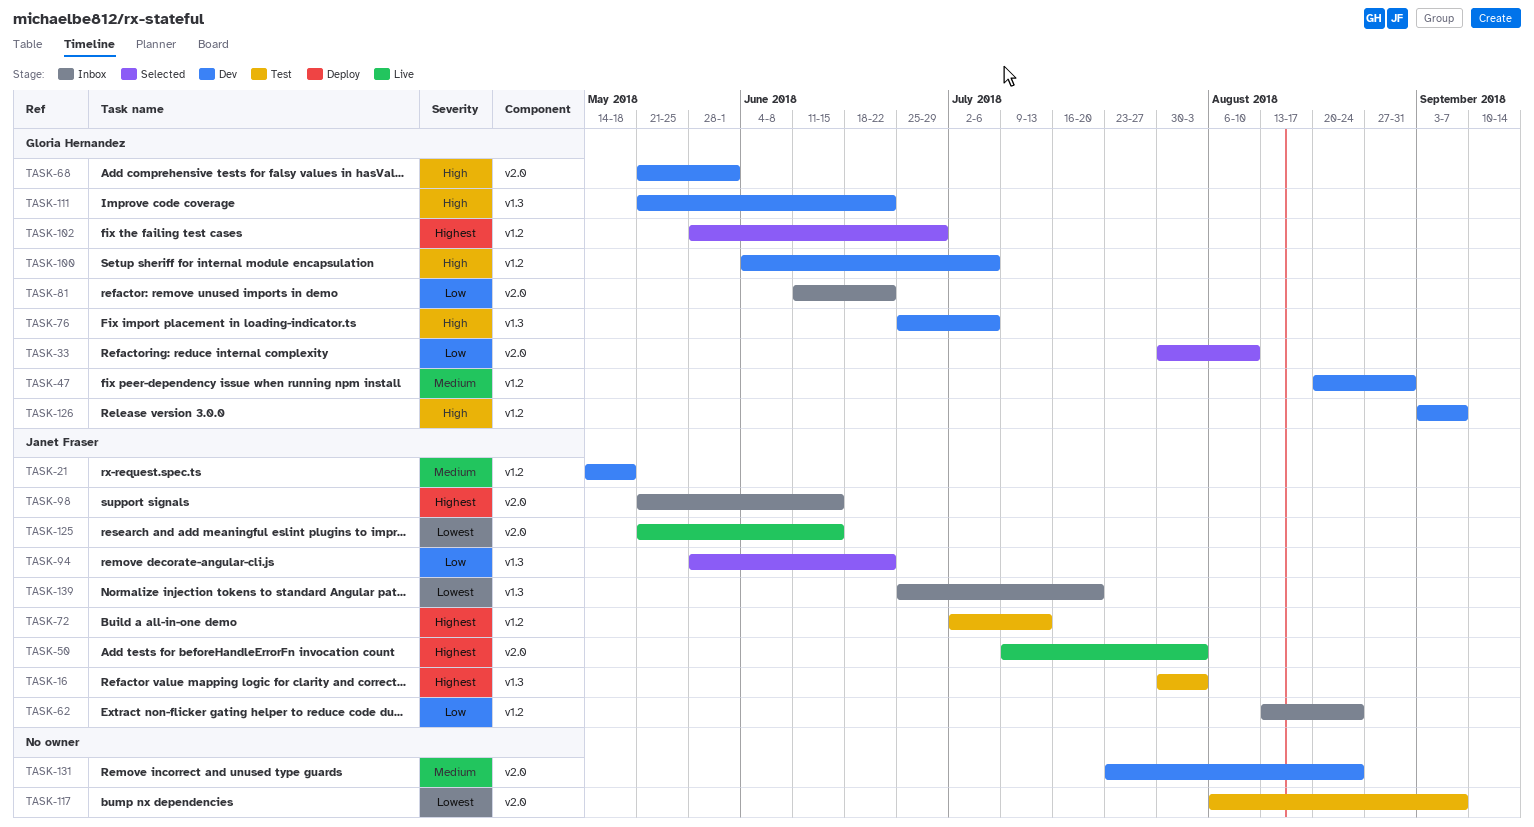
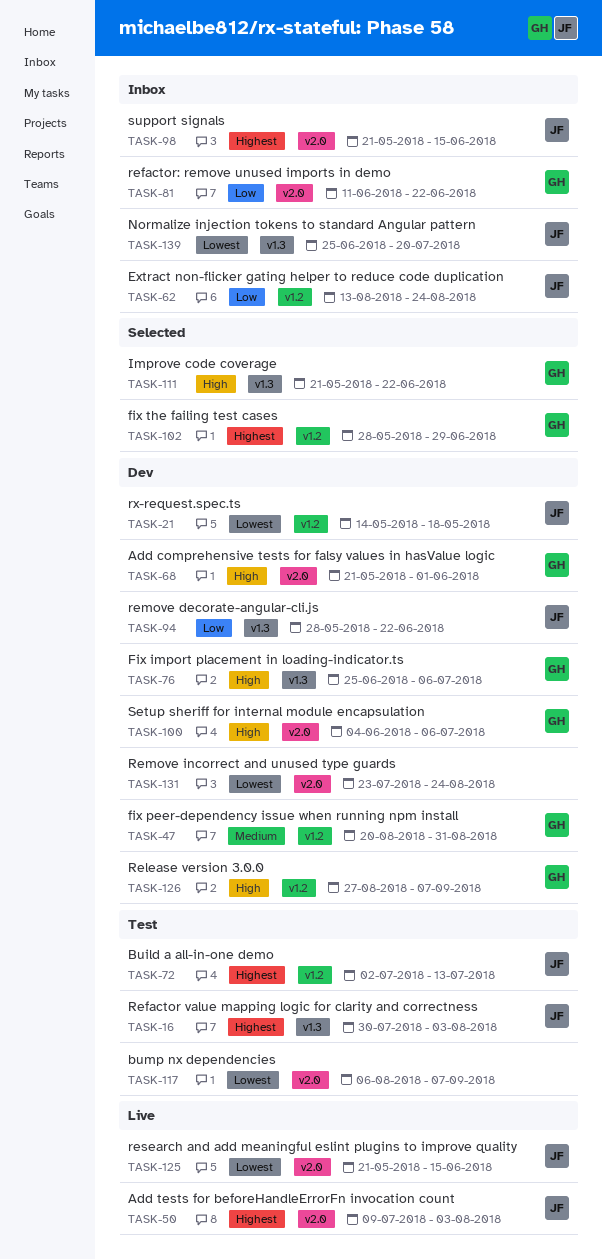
TASK-21, priority: Medium -> Lowest
TASK-33: present -> none
TASK-94, status: Selected -> Dev
TASK-100, label: v1.2 -> v2.0
TASK-111, status: Dev -> Selected
TASK-126, start: Sep 3 -> Aug 27
TASK-131, priority: Medium -> Lowest

